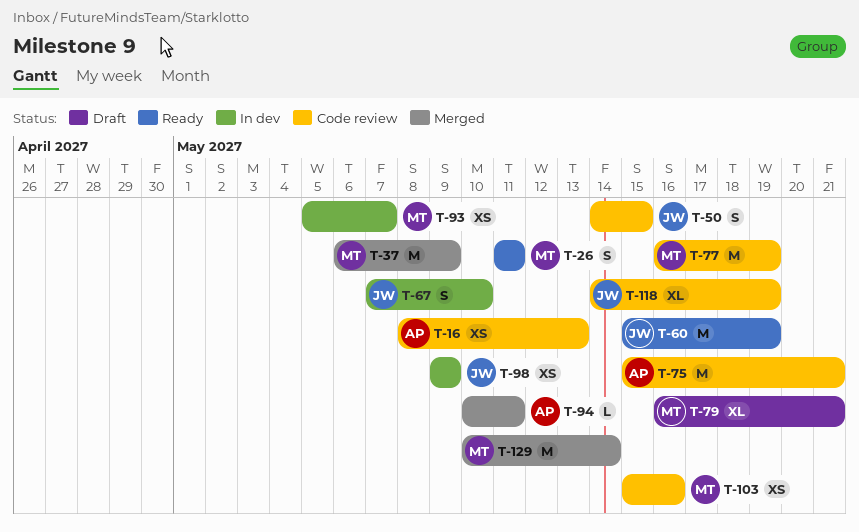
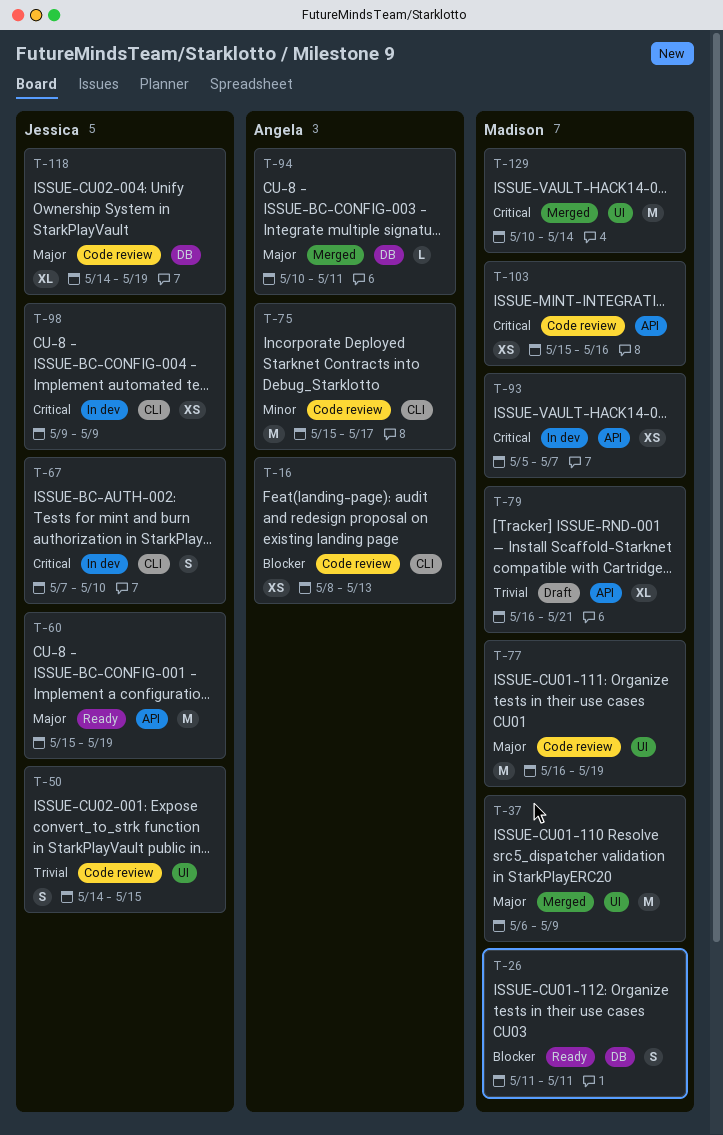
T-75, due: May 21 -> May 17

